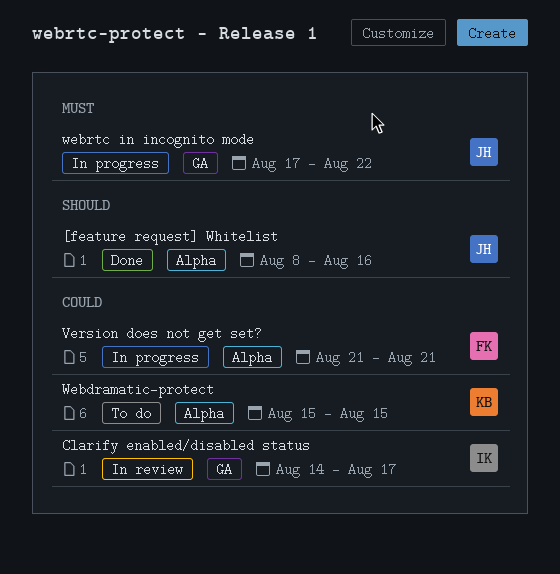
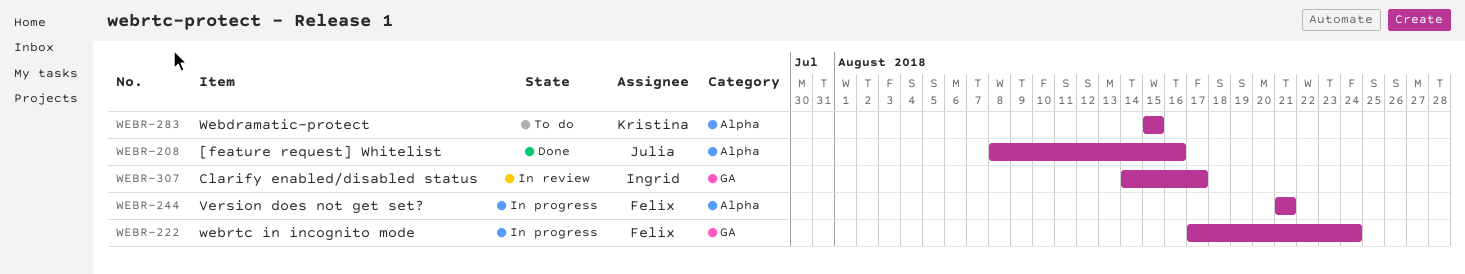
webrtc in incognito mode, owner: Julia -> Felix
webrtc in incognito mode, due: Aug 22 -> Aug 24

